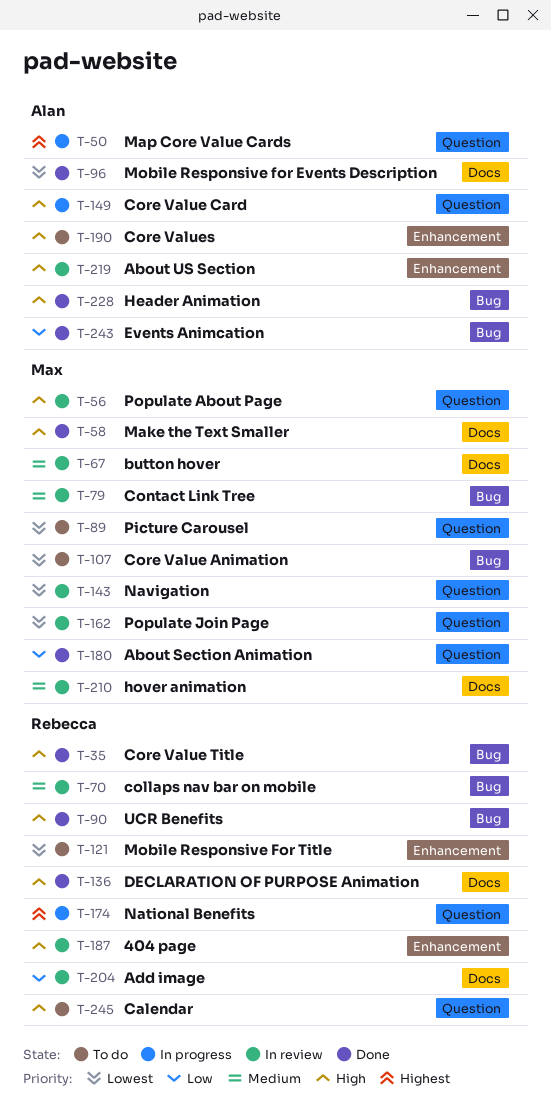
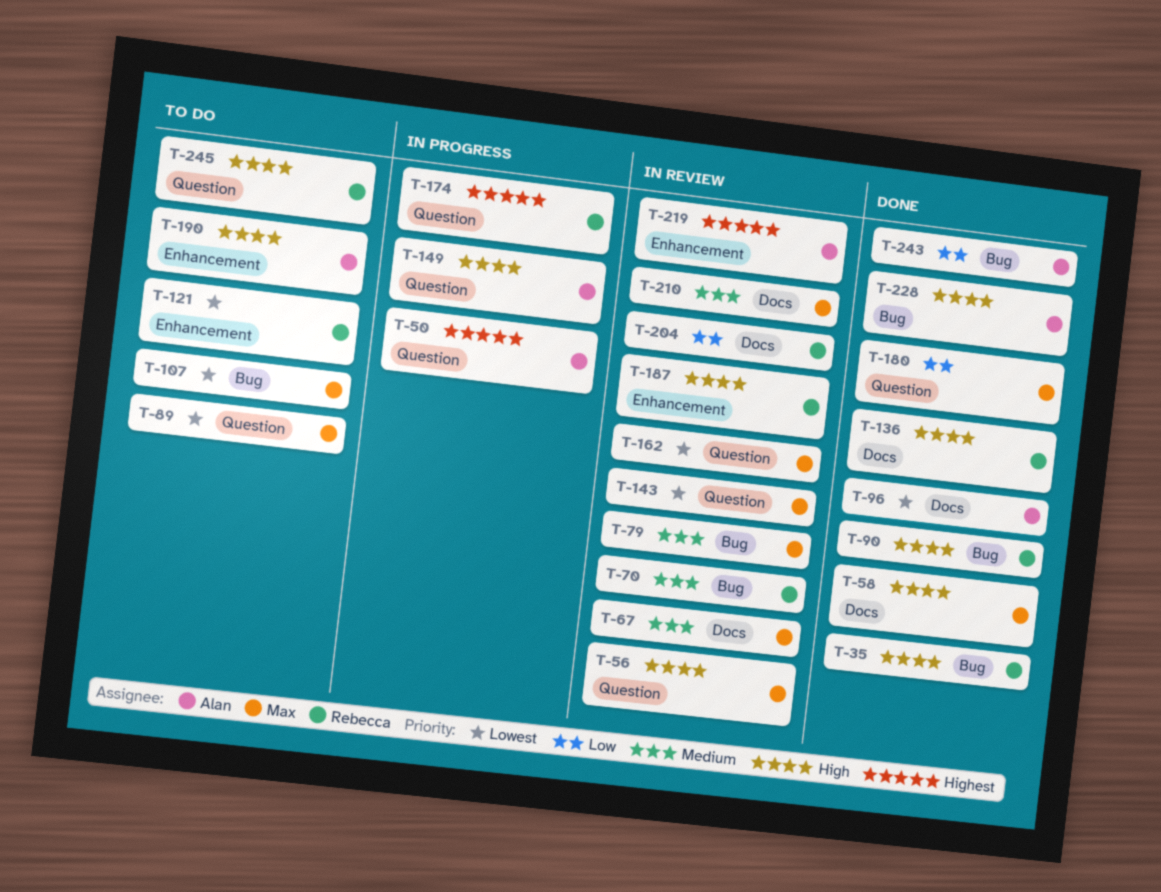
T-219, priority: High -> Highest

